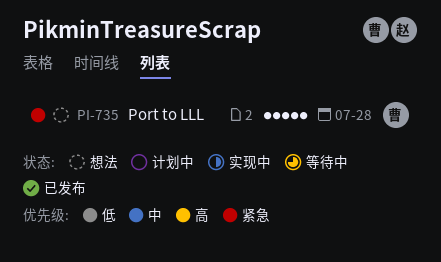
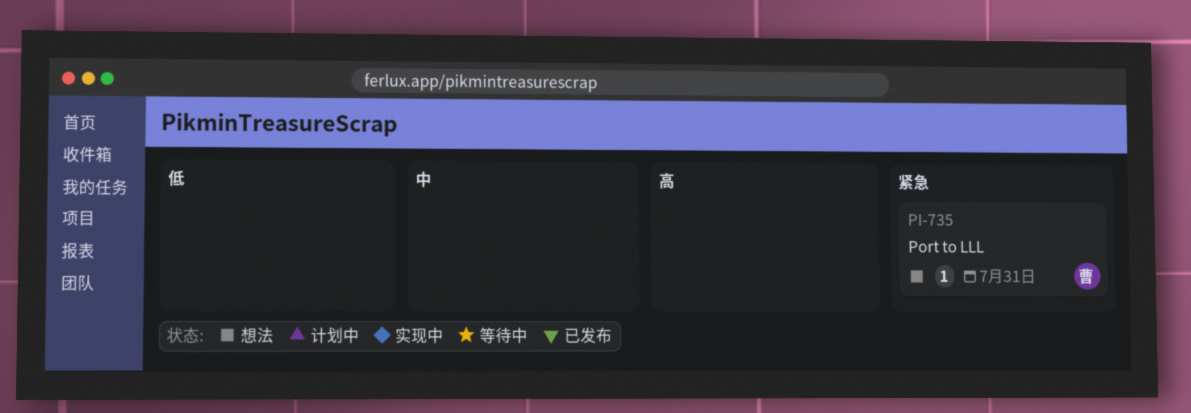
PI-735, estimate: 5 -> 1
PI-735, due: Jul 28 -> Jul 31

